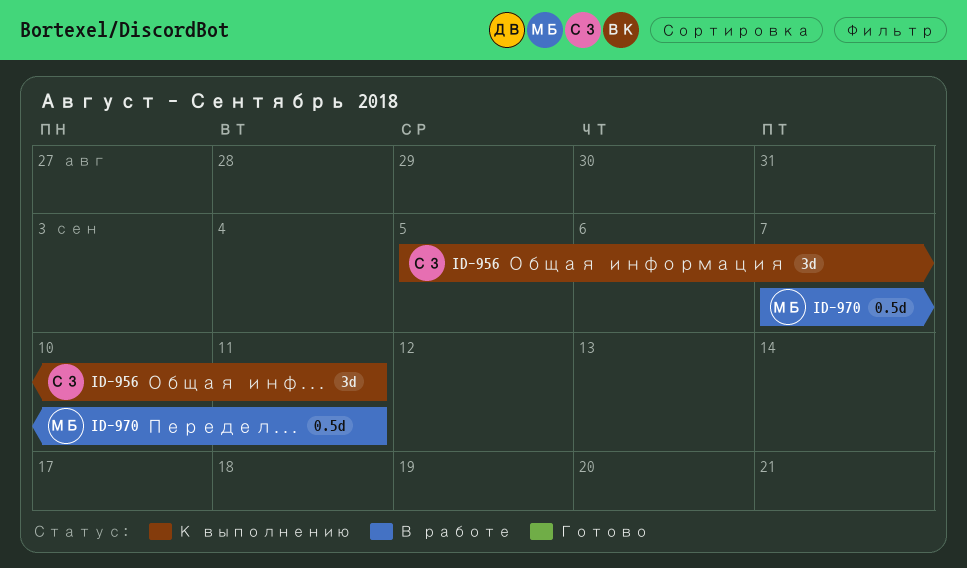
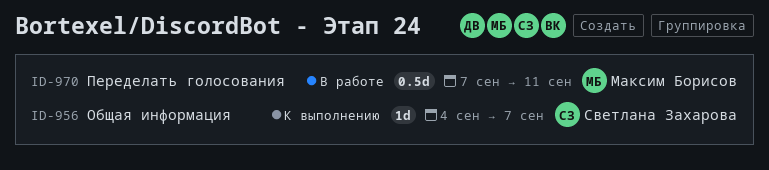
ID-956, estimate: 3d -> 1d
ID-956, start: Sep 5 -> Sep 4
ID-956, due: Sep 11 -> Sep 7

